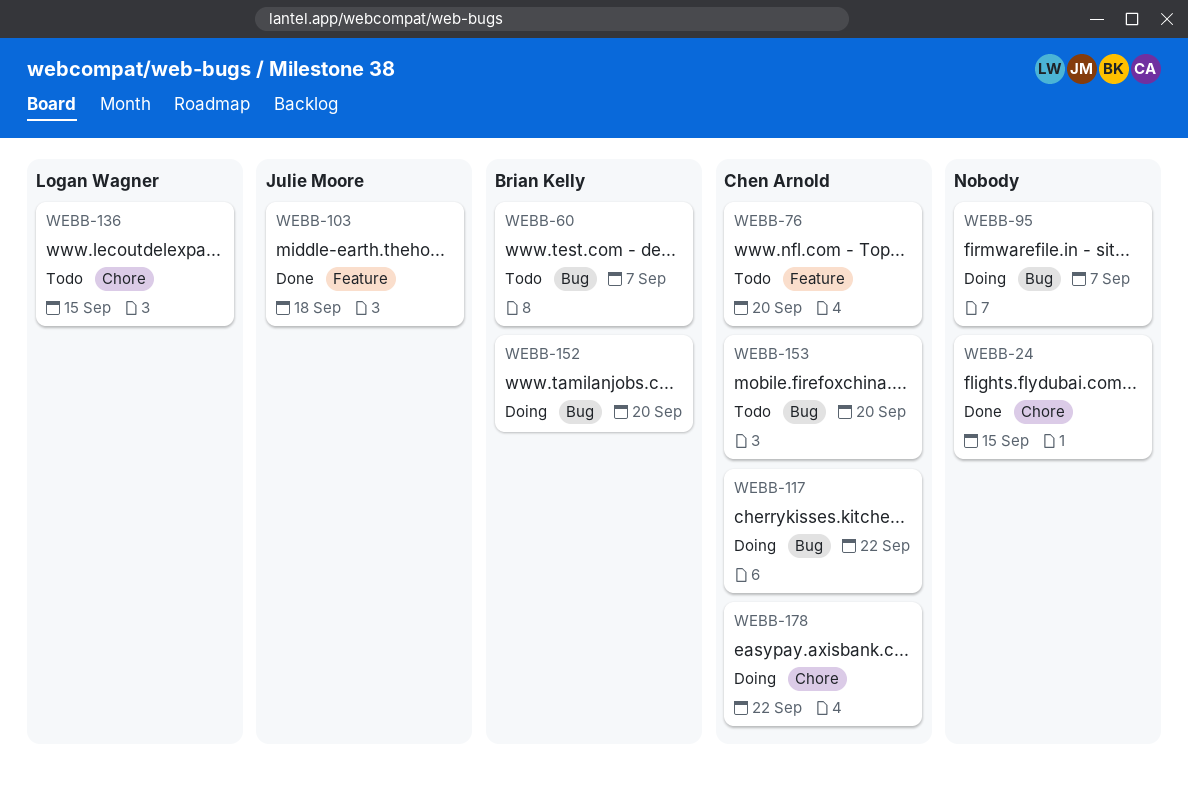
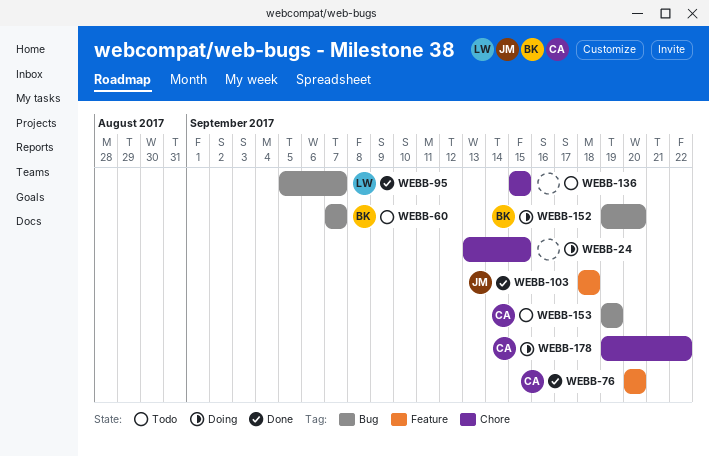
WEBB-24, status: Done -> Doing
WEBB-76, status: Todo -> Done
WEBB-95, status: Doing -> Done
WEBB-95, owner: none -> Logan Wagner
WEBB-117: present -> none
WEBB-136, owner: Logan Wagner -> none
WEBB-153, due: Sep 20 -> Sep 19

